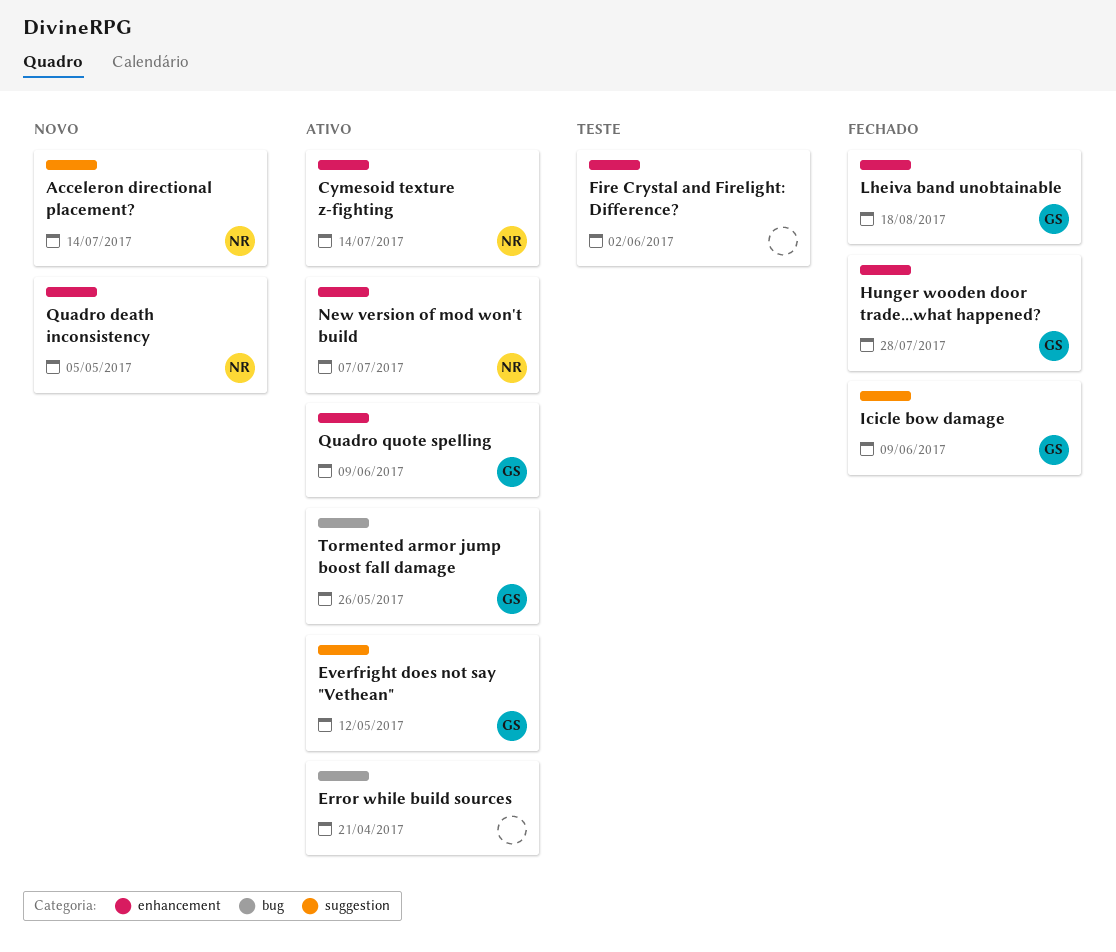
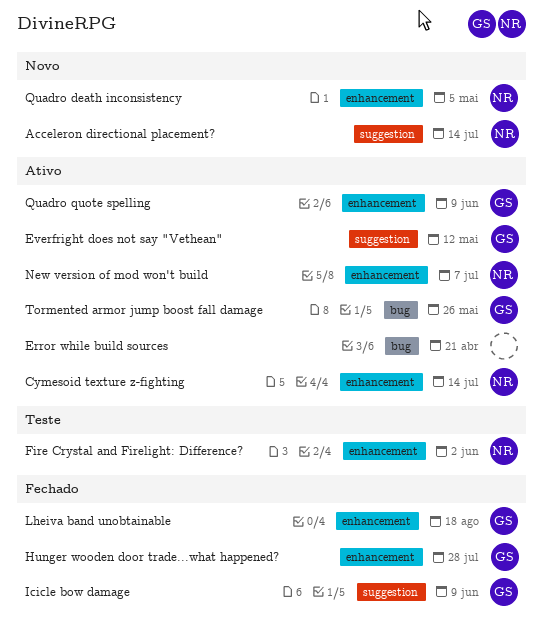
Fire Crystal and Firelight: Difference?, owner: none -> NR

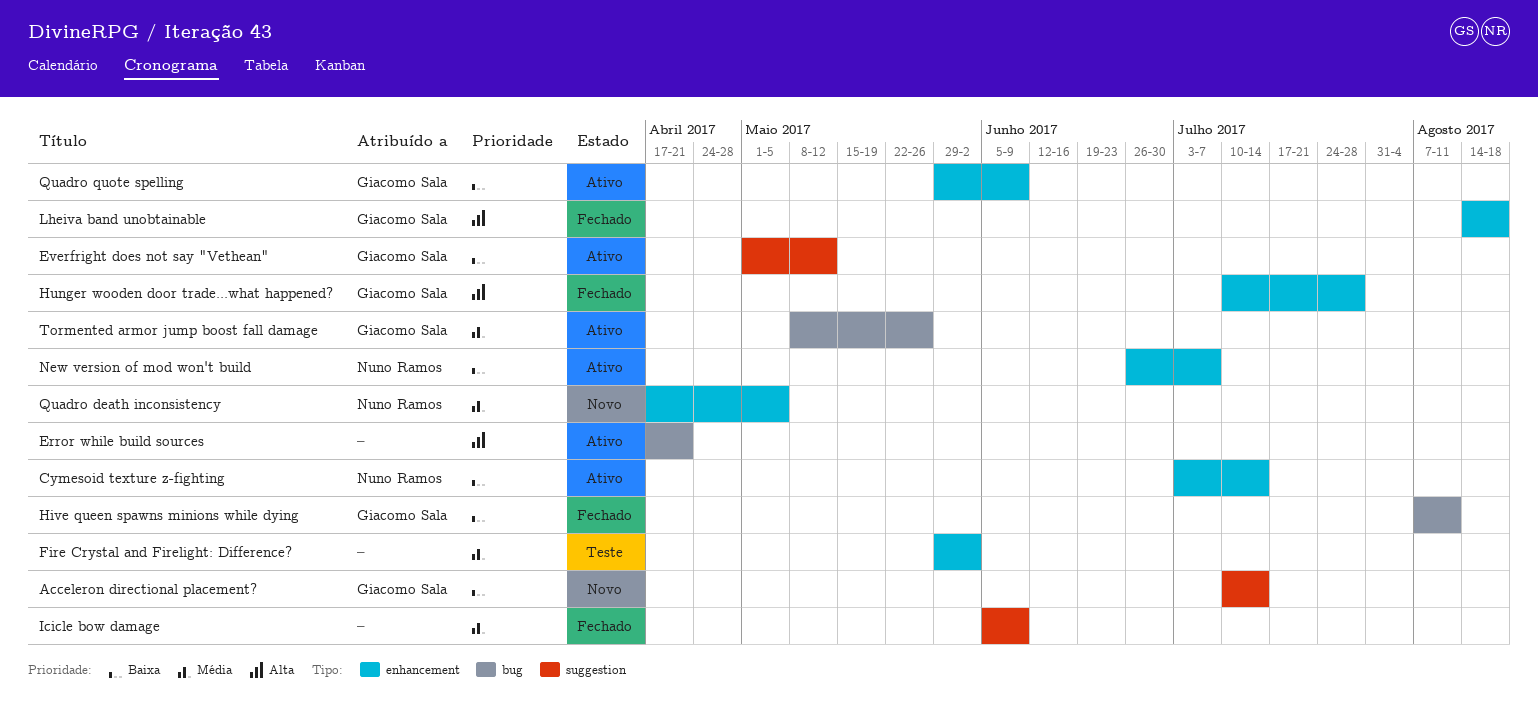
Acceleron directional placement?, owner: Nuno Ramos -> Giacomo Sala
Fire Crystal and Firelight: Difference?, owner: Nuno Ramos -> none
Hive queen spawns minions while dying: none -> present
Icicle bow damage, owner: Giacomo Sala -> none

